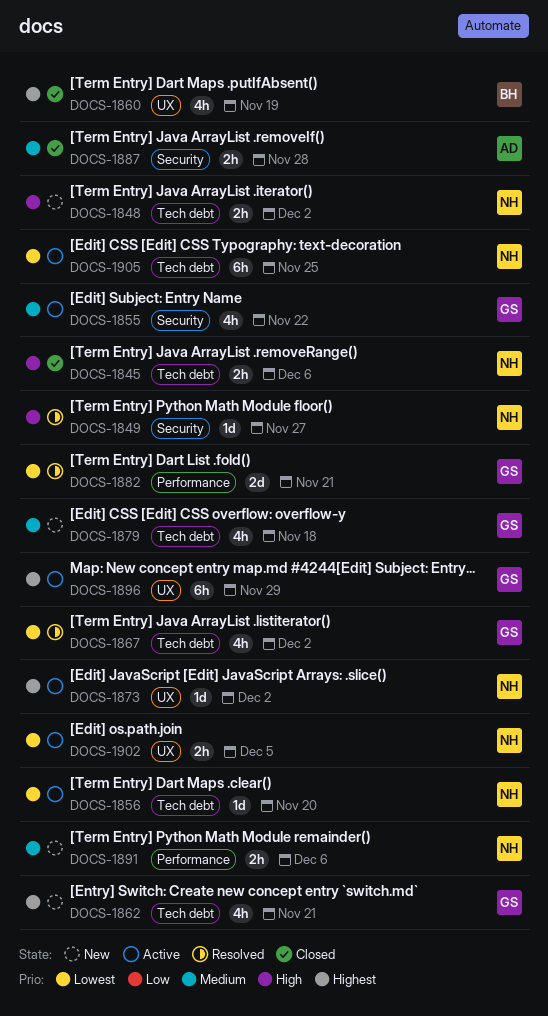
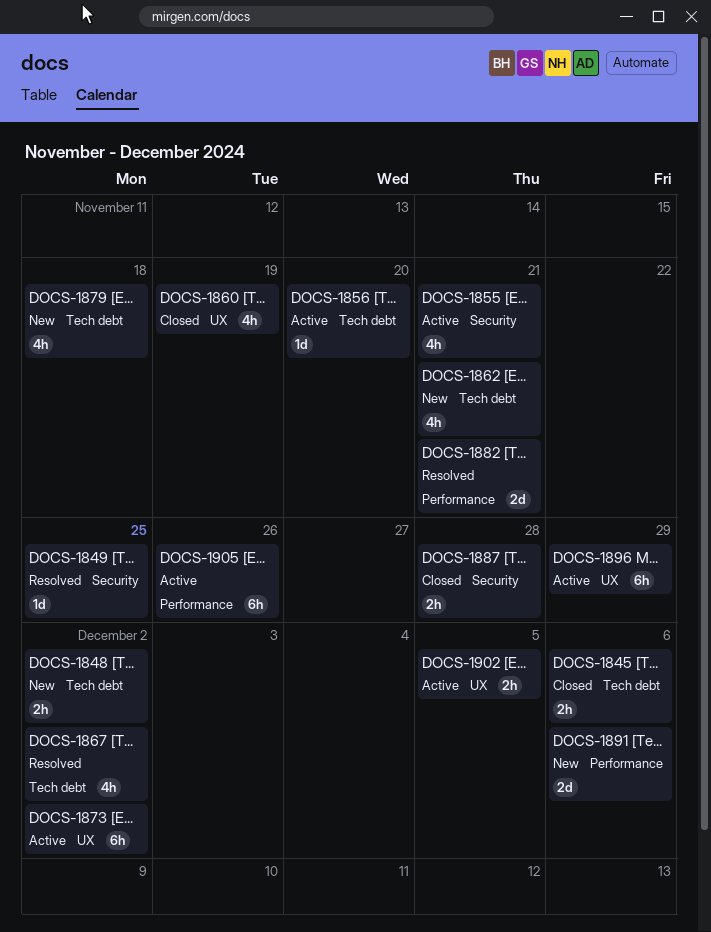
DOCS-1849, due: Nov 27 -> Nov 25
DOCS-1855, due: Nov 22 -> Nov 21
DOCS-1873, estimate: 1d -> 6h
DOCS-1891, estimate: 2h -> 2d
DOCS-1905, label: Tech debt -> Performance
DOCS-1905, due: Nov 25 -> Nov 26

